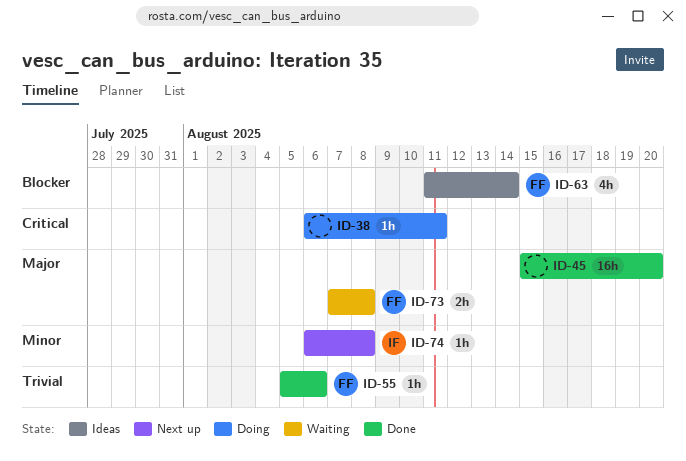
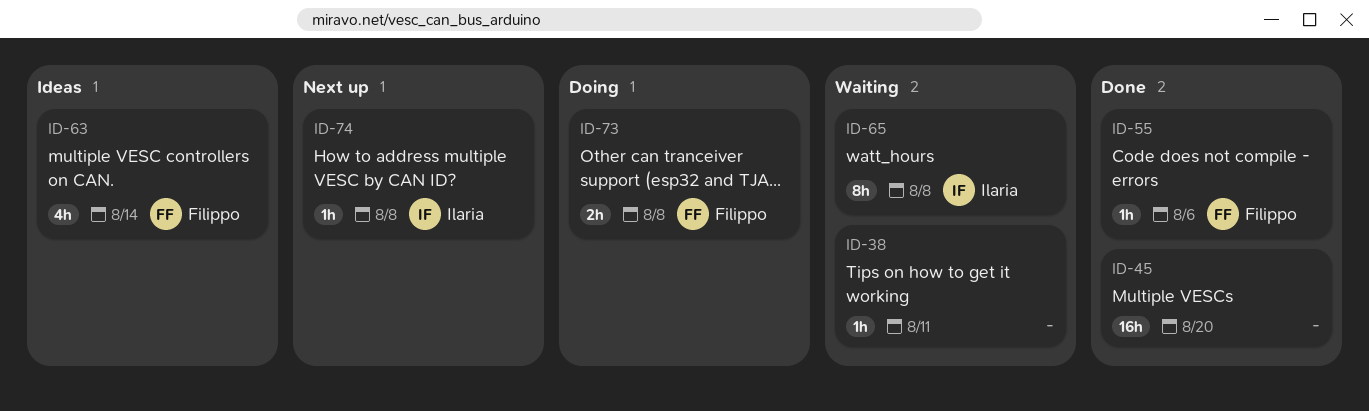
ID-38, status: Doing -> Waiting
ID-65: none -> present
ID-73, status: Waiting -> Doing

